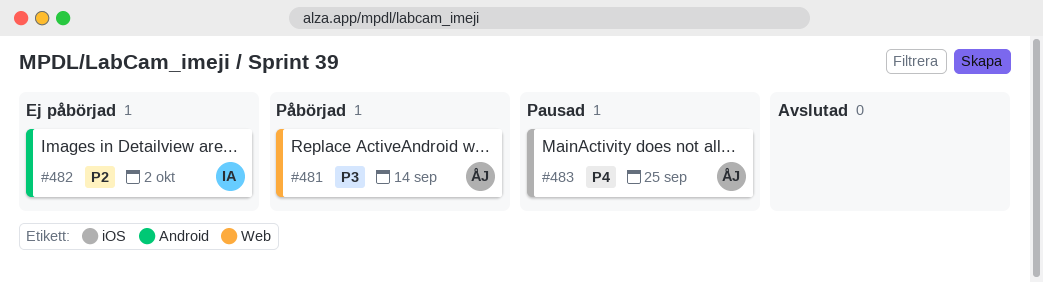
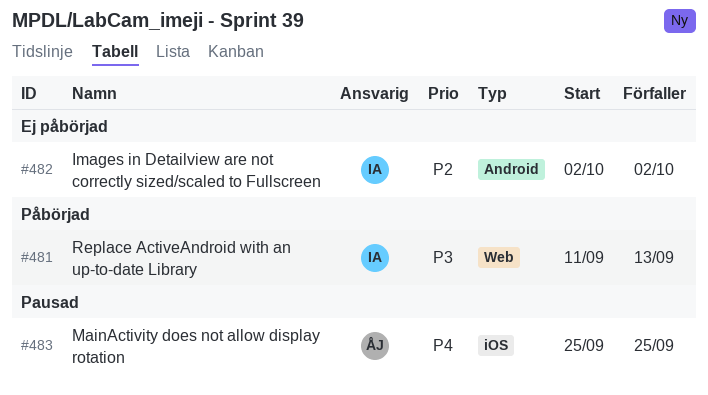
#481, owner: ÅJ -> IA
#481, due: Sep 14 -> Sep 13

